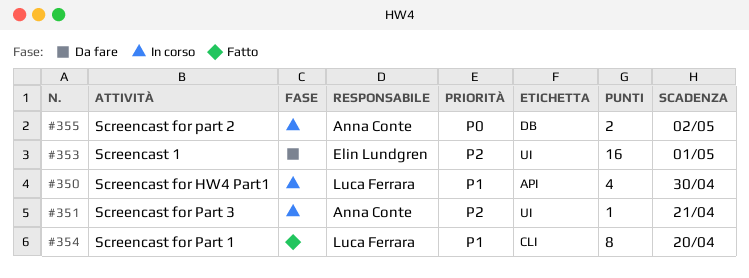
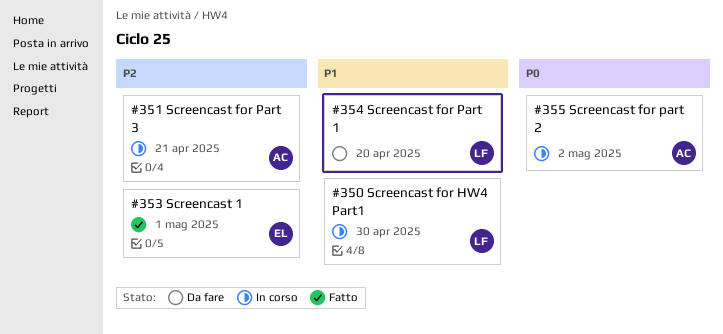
#353, status: Da fare -> Fatto
#354, status: Fatto -> Da fare

